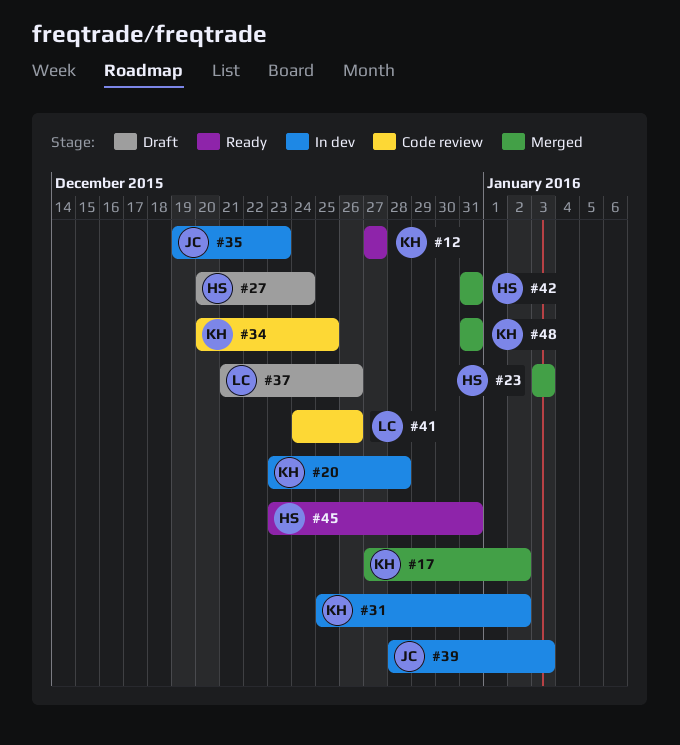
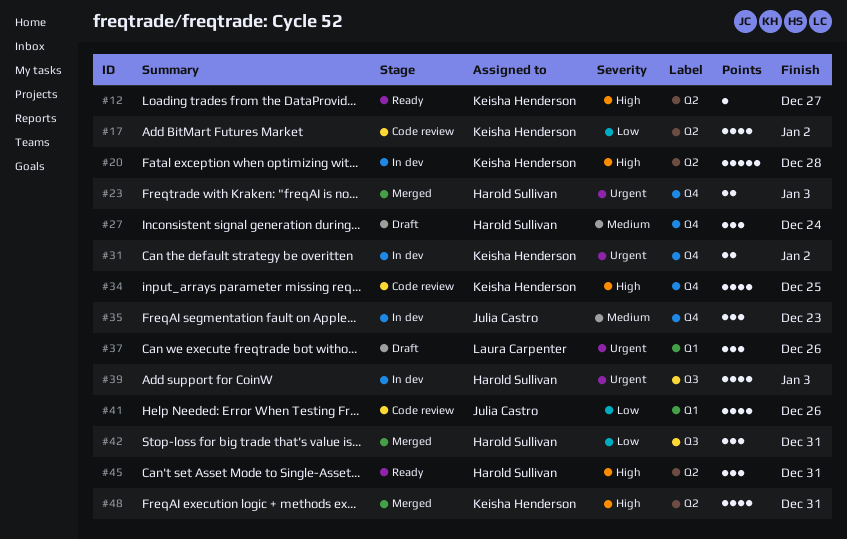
#17, status: Merged -> Code review
#39, owner: Julia Castro -> Harold Sullivan
#41, owner: Laura Carpenter -> Julia Castro

